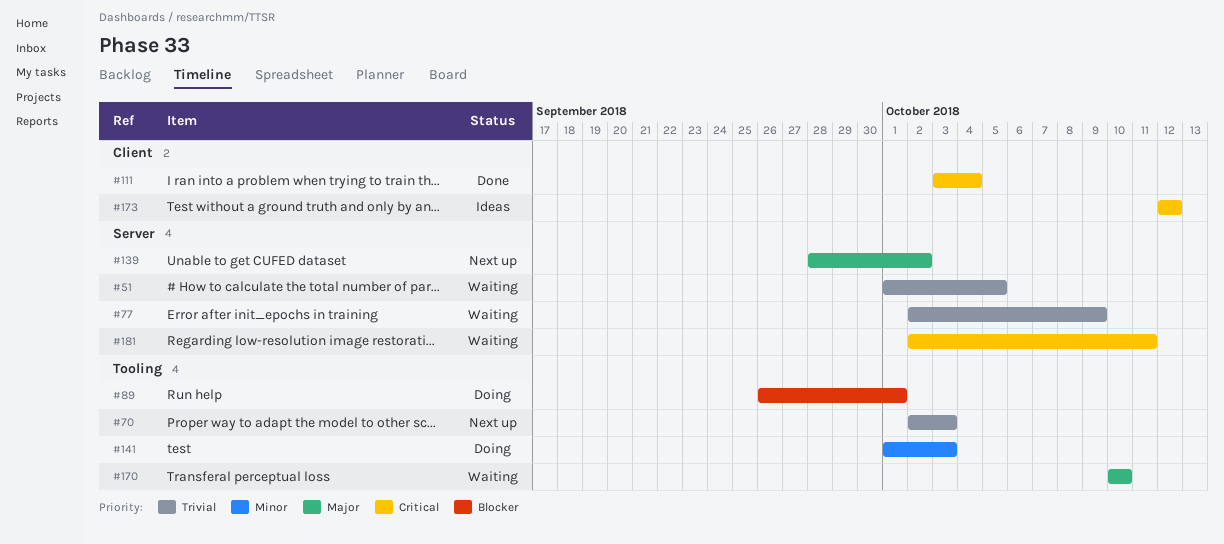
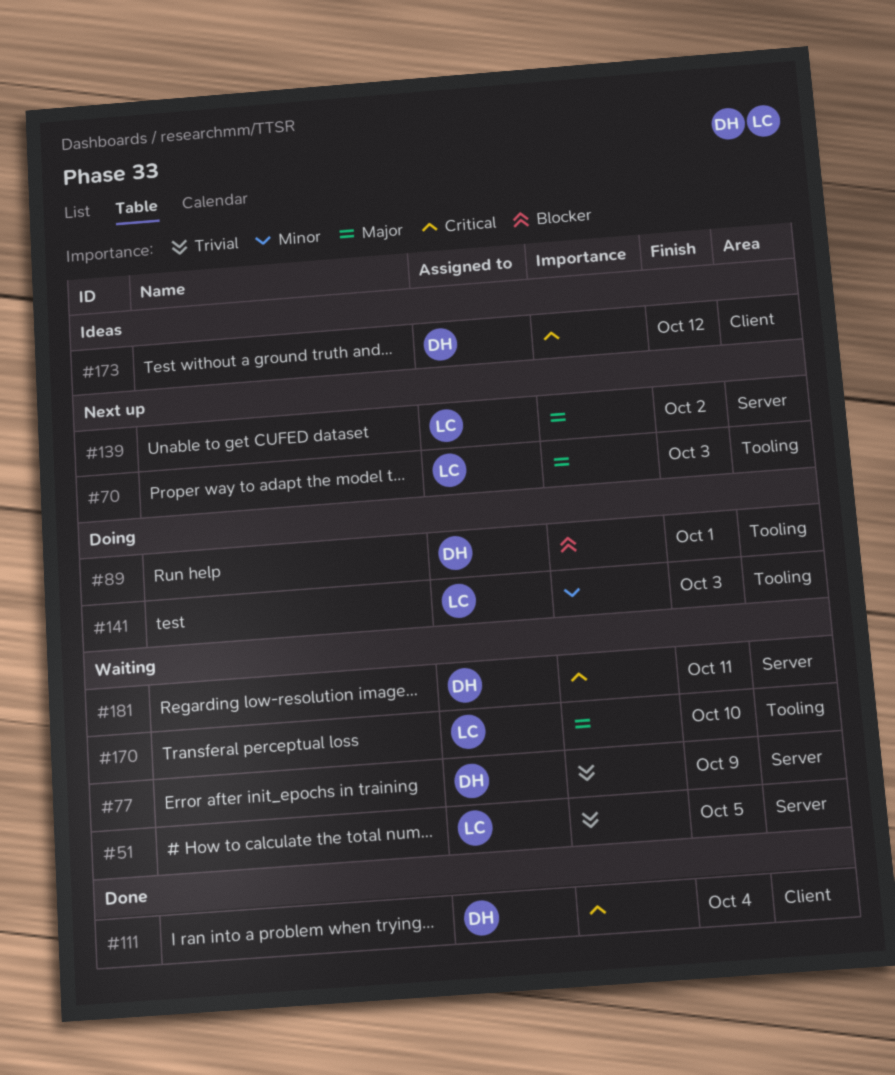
#70, priority: Trivial -> Major

